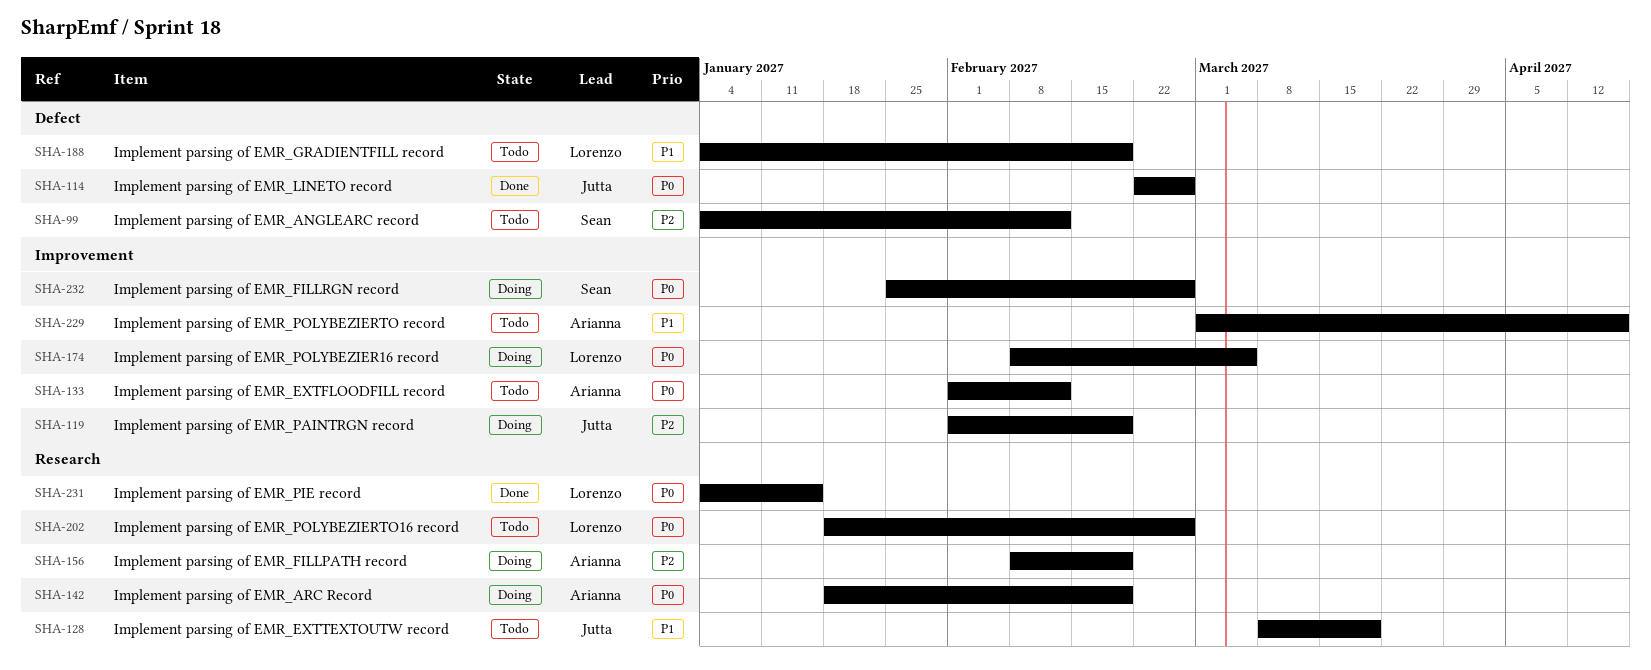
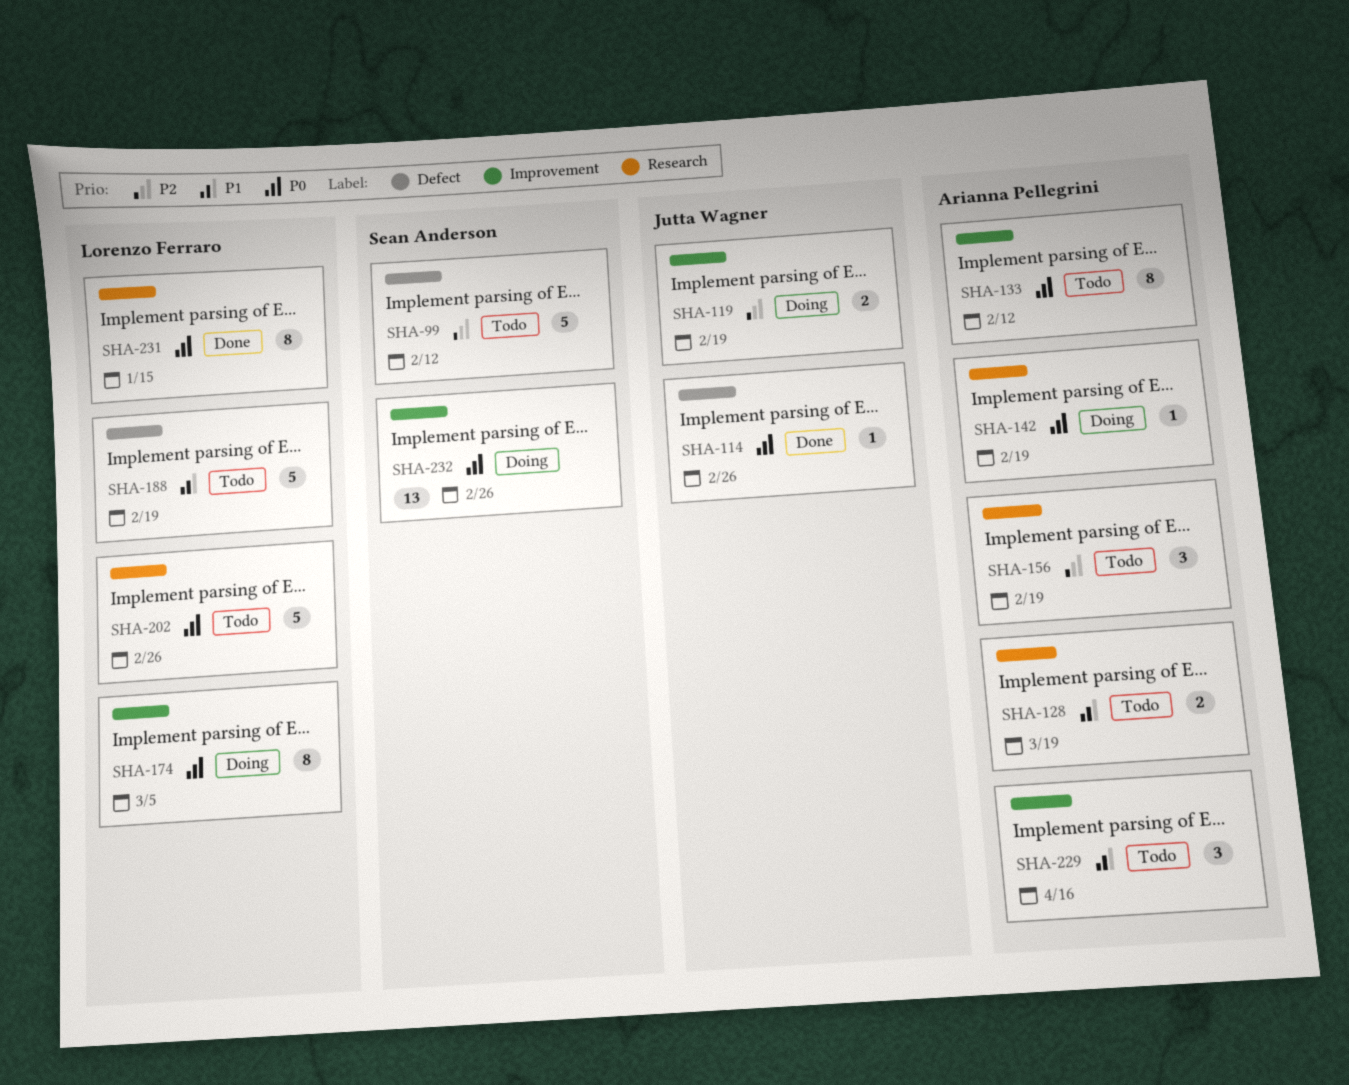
SHA-128, owner: Jutta Wagner -> Arianna Pellegrini
SHA-156, status: Doing -> Todo

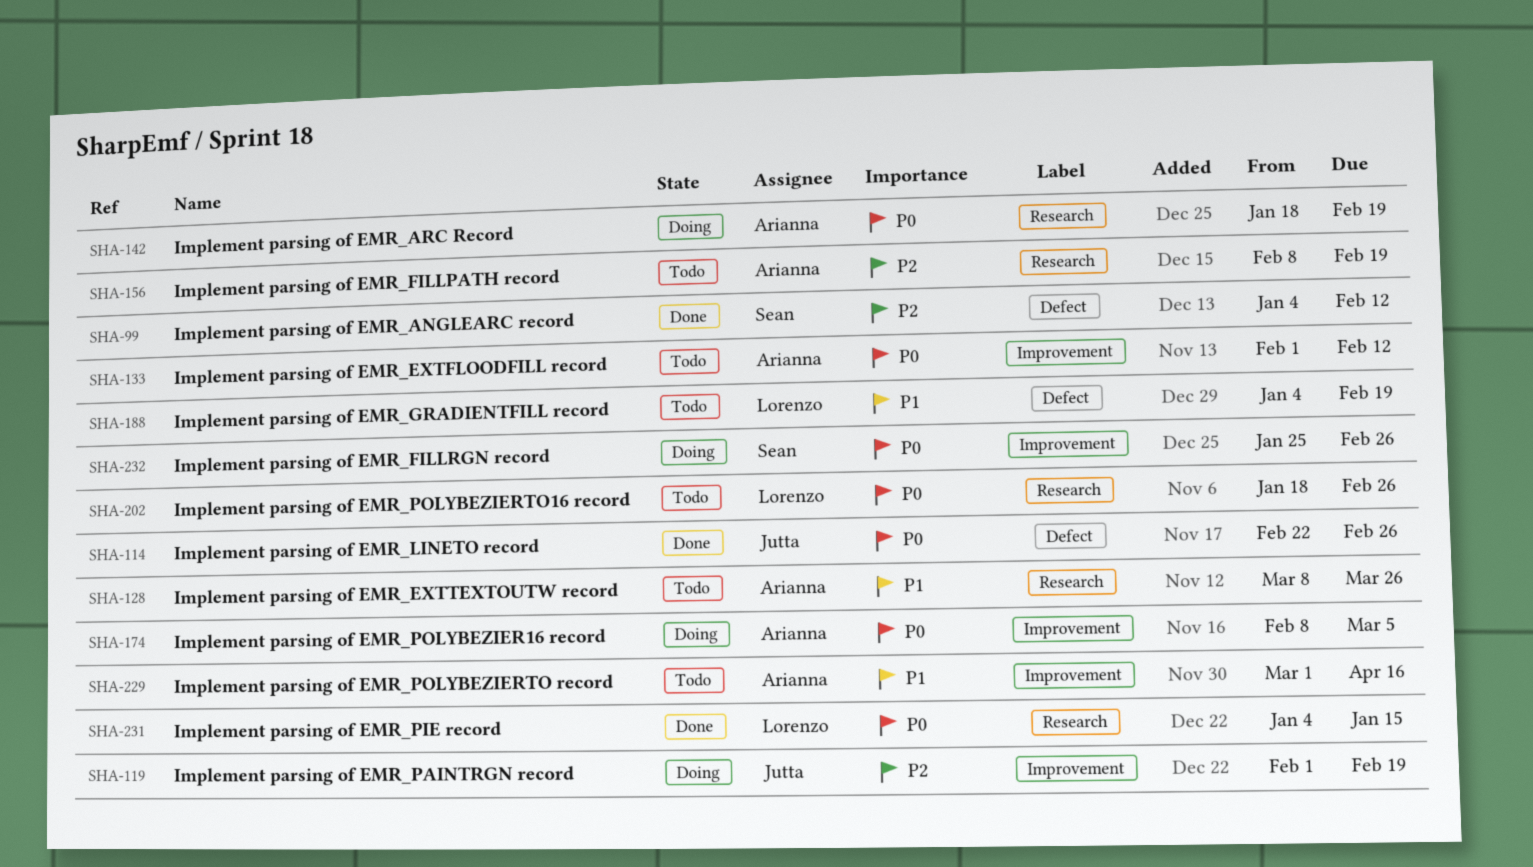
SHA-99, status: Todo -> Done
SHA-128, due: Mar 19 -> Mar 26
SHA-174, owner: Lorenzo Ferraro -> Arianna Pellegrini

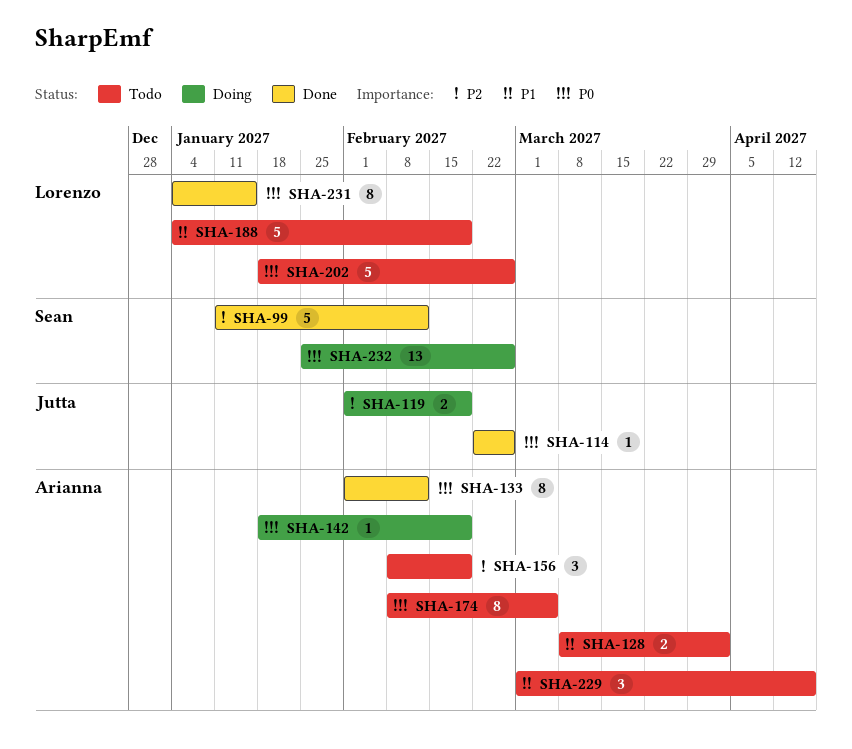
SHA-99, start: Jan 4 -> Jan 11
SHA-128, due: Mar 26 -> Apr 2
SHA-133, status: Todo -> Done
SHA-174, status: Doing -> Todo

